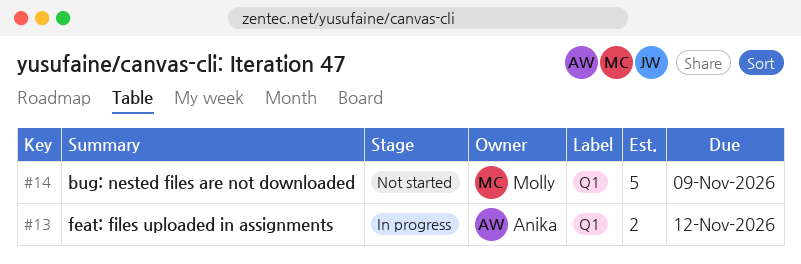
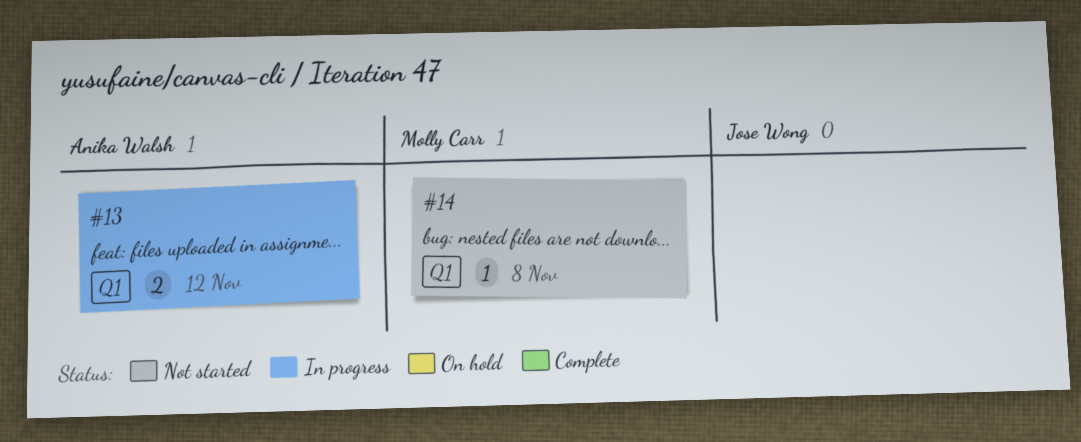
#14, estimate: 5 -> 1
#14, due: Nov 9 -> Nov 8

